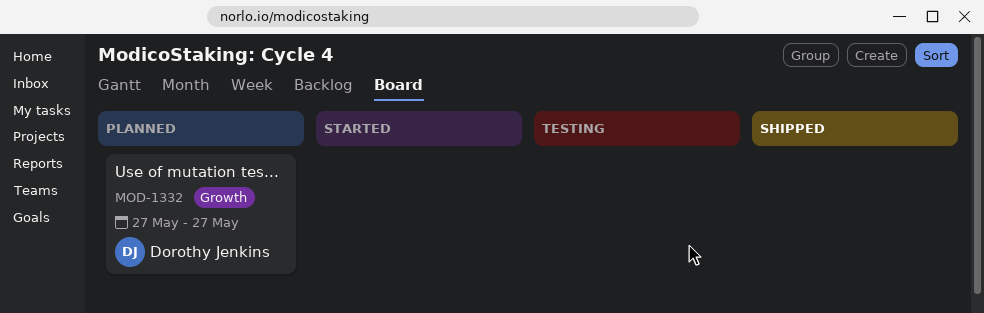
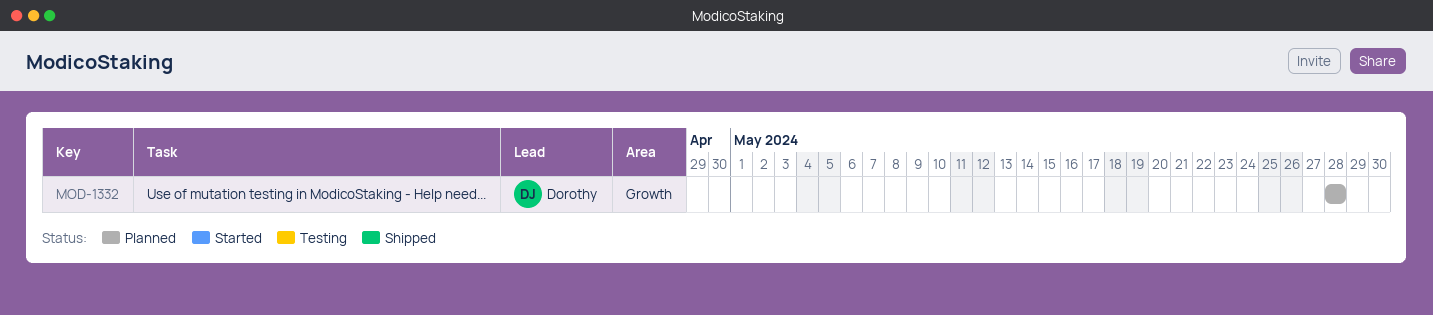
MOD-1332, start: May 27 -> May 28
MOD-1332, due: May 27 -> May 28

